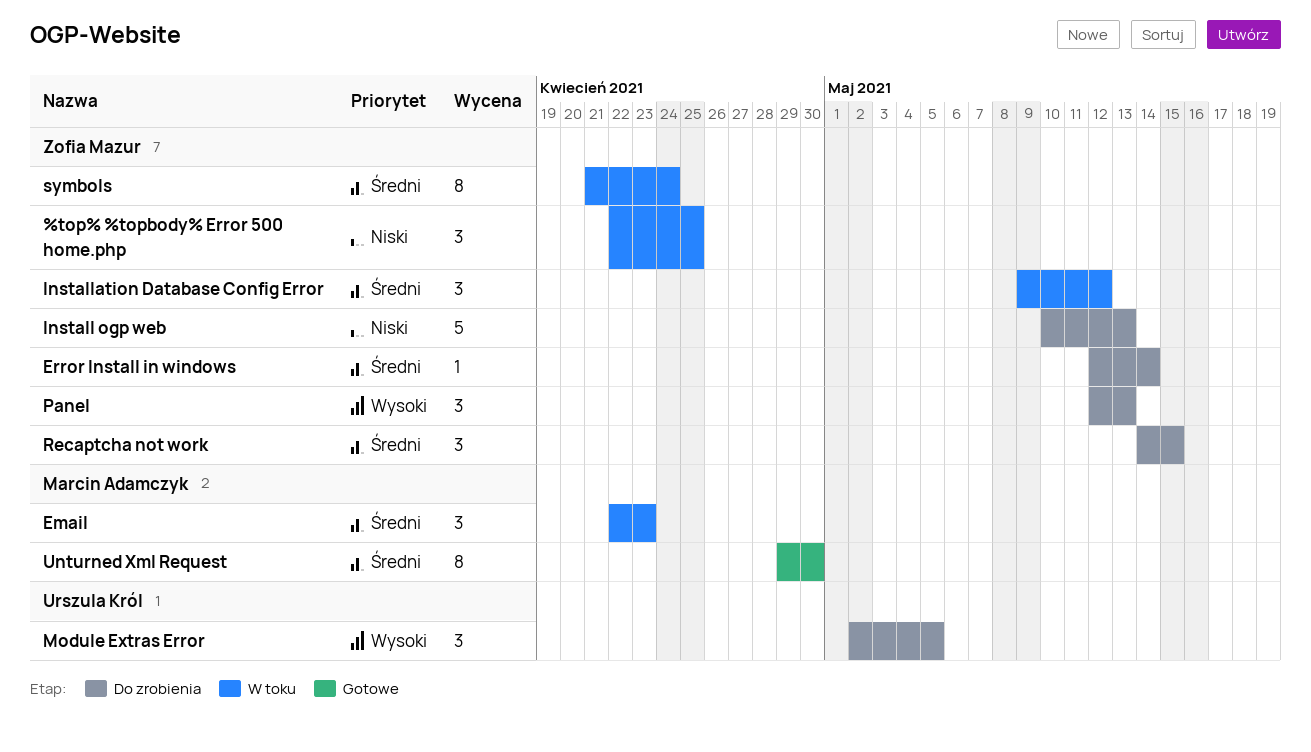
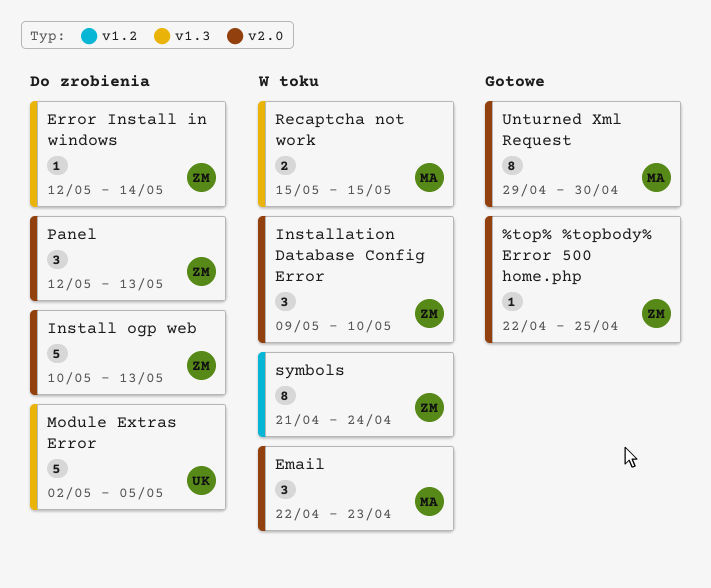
%top% %topbody% Error 500 home.php, status: W toku -> Gotowe
%top% %topbody% Error 500 home.php, estimate: 3 -> 1
Installation Database Config Error, due: May 12 -> May 10
Module Extras Error, estimate: 3 -> 5
Recaptcha not work, status: Do zrobienia -> W toku
Recaptcha not work, owner: Zofia Mazur -> Marcin Adamczyk
Recaptcha not work, estimate: 3 -> 2
Recaptcha not work, start: May 14 -> May 15

